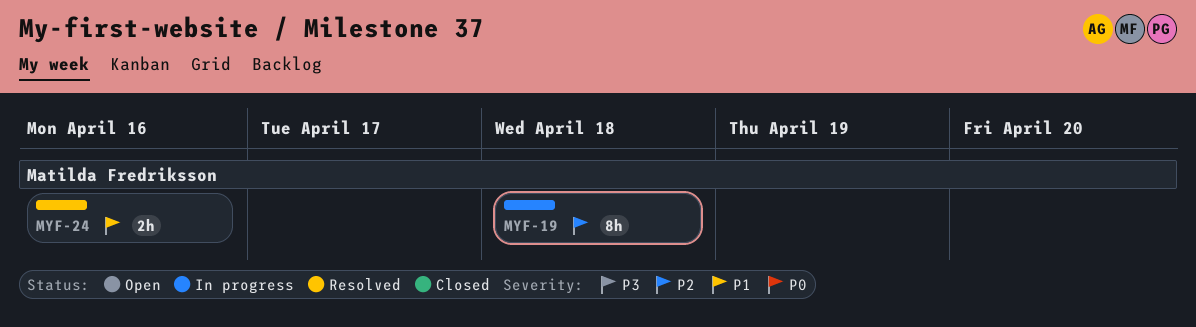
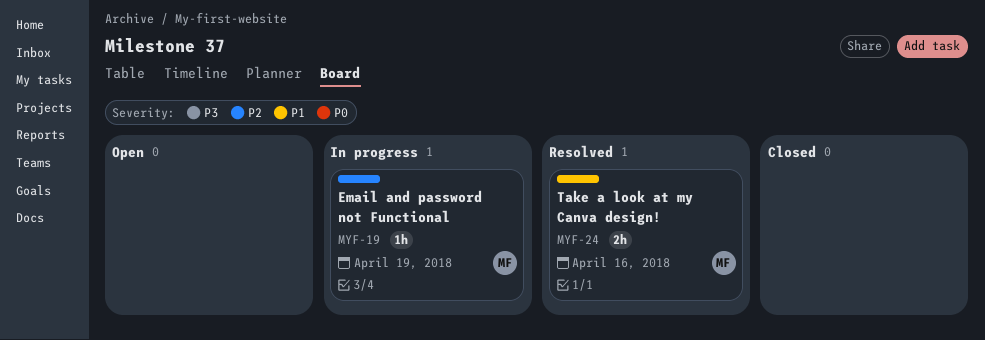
MYF-19, estimate: 8h -> 1h
MYF-19, due: Apr 18 -> Apr 19

